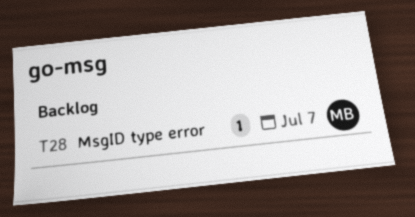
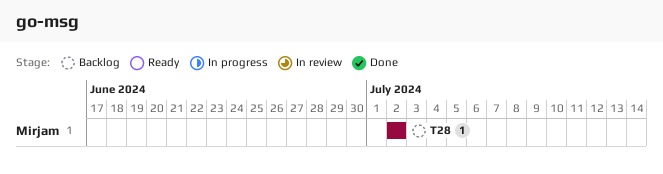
T28, due: Jul 7 -> Jul 2

